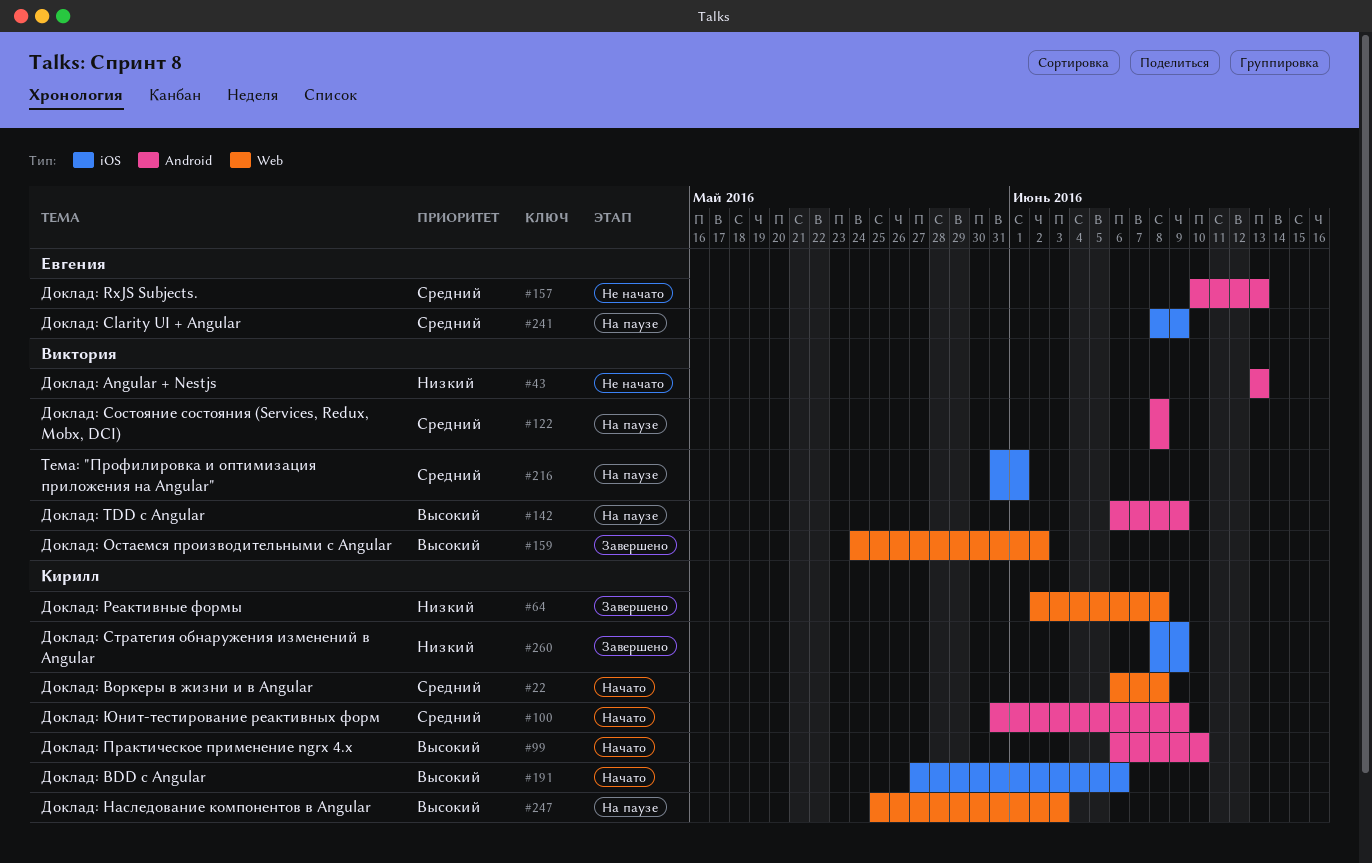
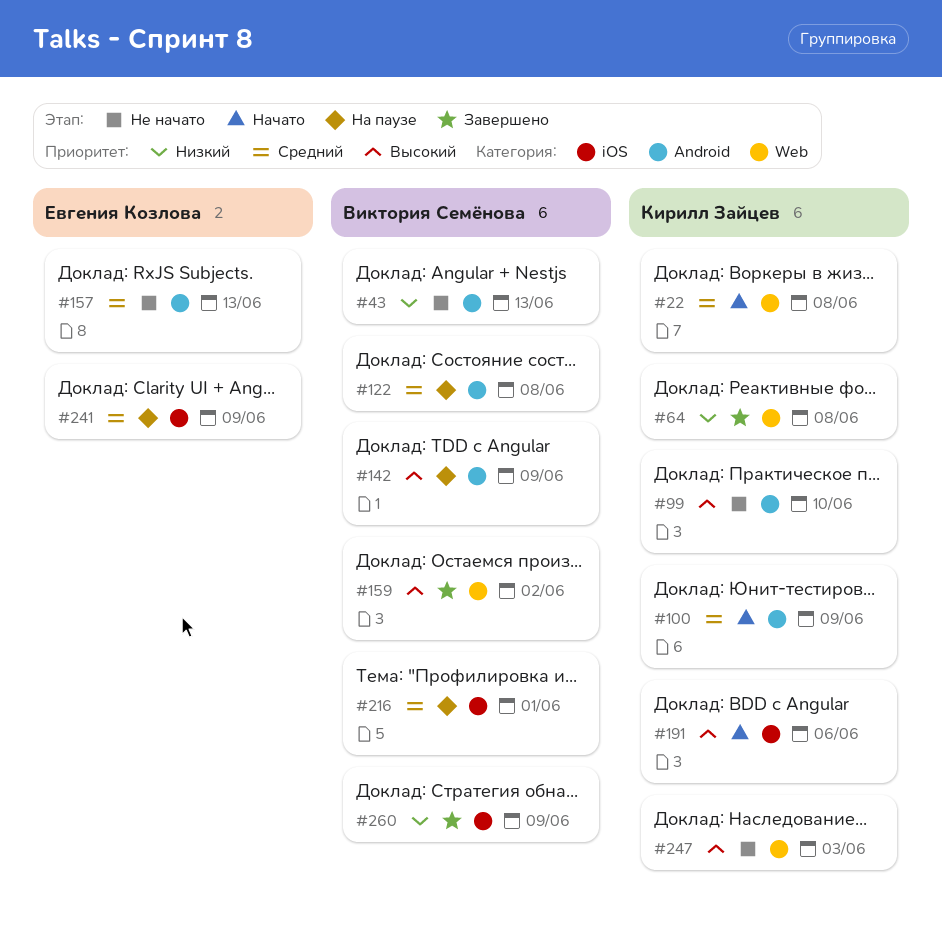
#99, status: Начато -> Не начато
#247, status: На паузе -> Не начато
#260, owner: Кирилл Зайцев -> Виктория Семёнова

